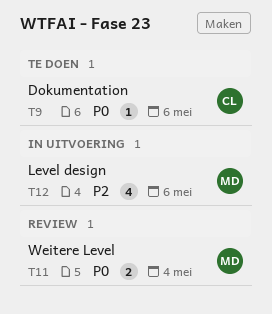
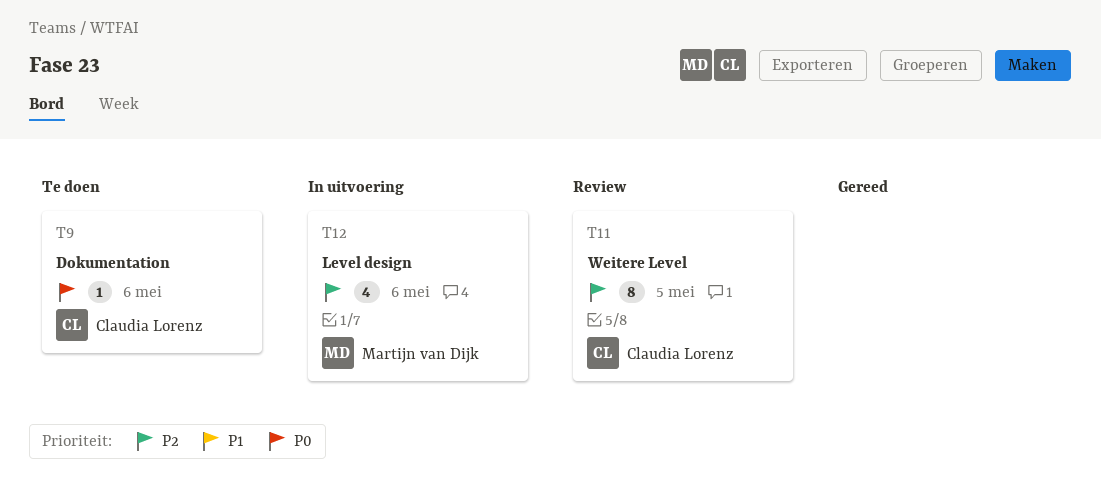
T11, owner: Martijn van Dijk -> Claudia Lorenz
T11, priority: P0 -> P2
T11, estimate: 2 -> 8
T11, due: May 4 -> May 5

